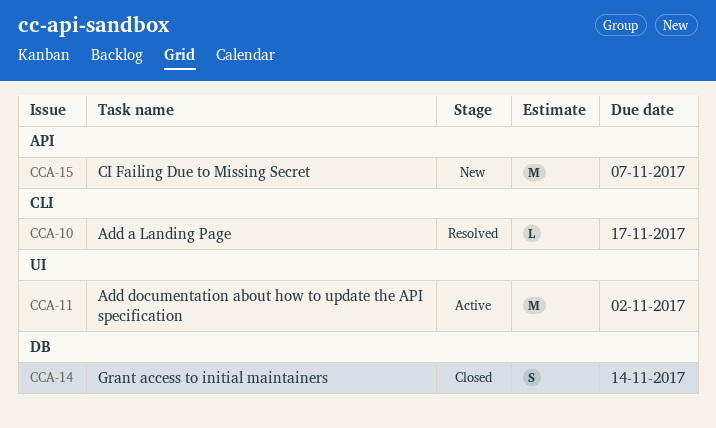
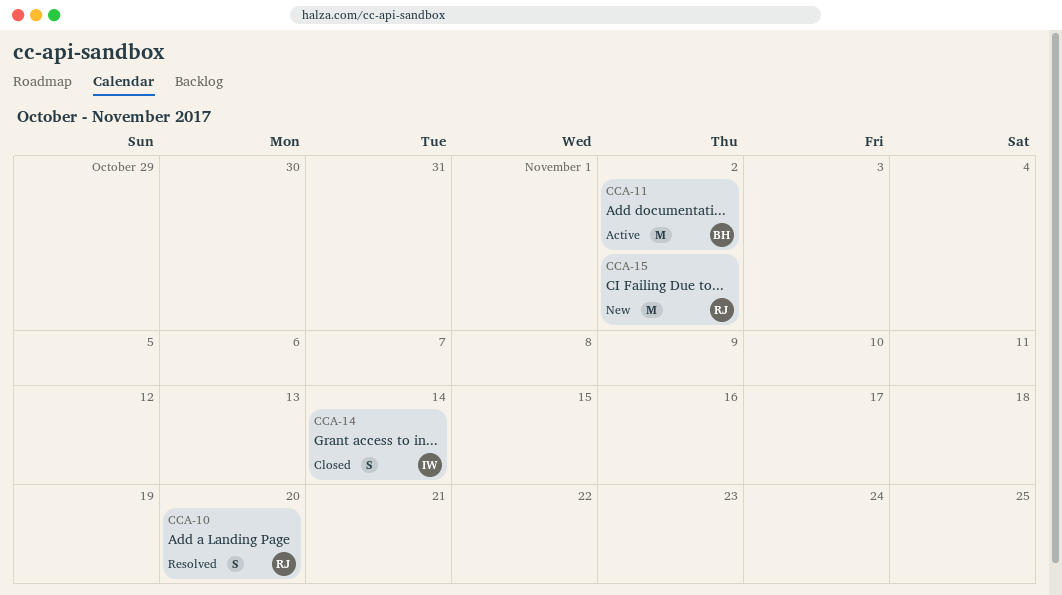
CCA-10, estimate: L -> S
CCA-10, due: Nov 17 -> Nov 20
CCA-15, due: Nov 7 -> Nov 2

